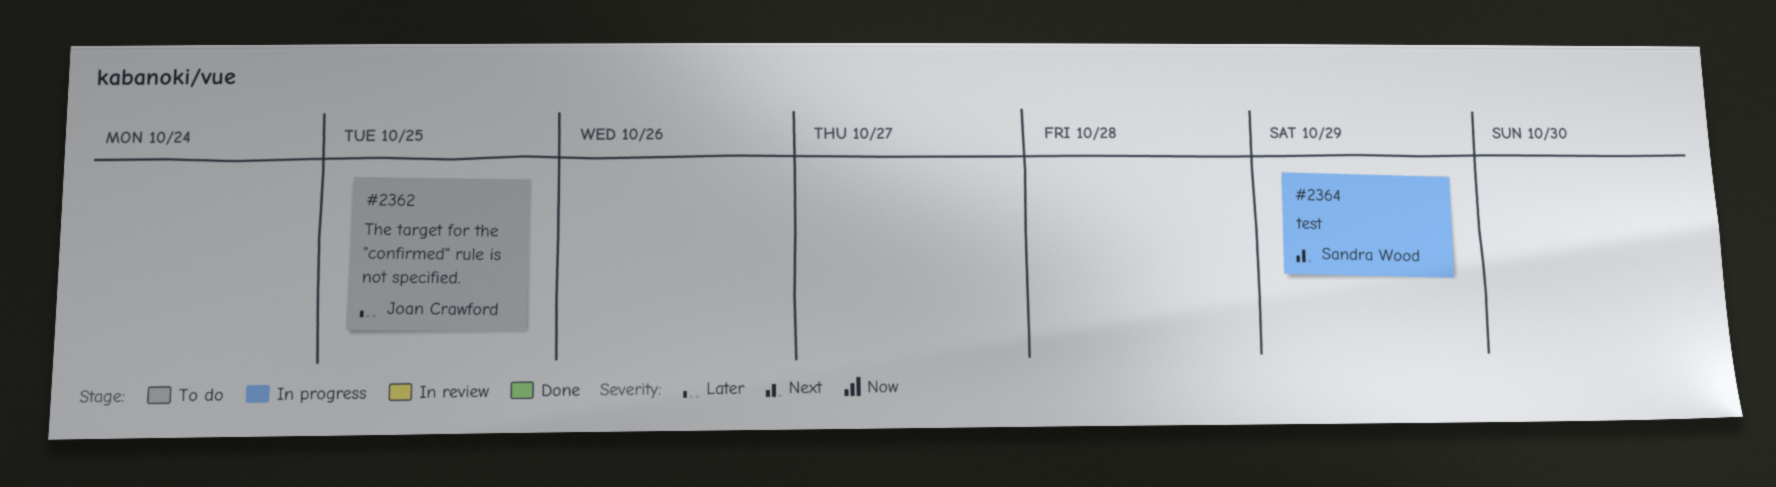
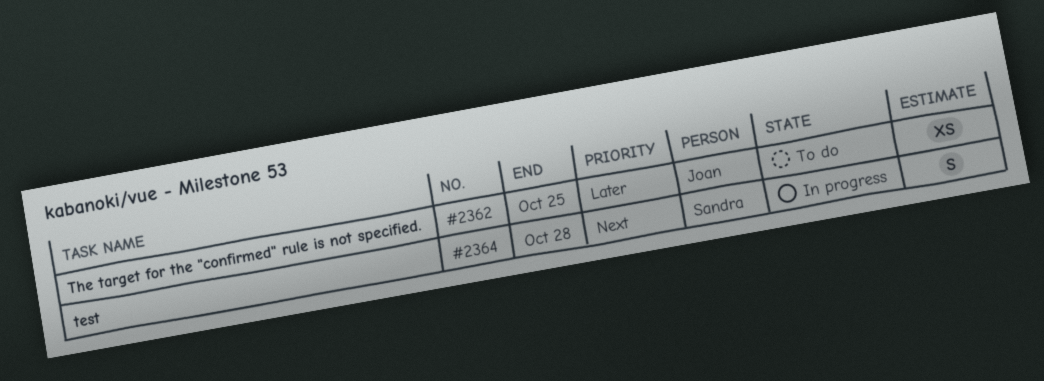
#2364, due: Oct 29 -> Oct 28

